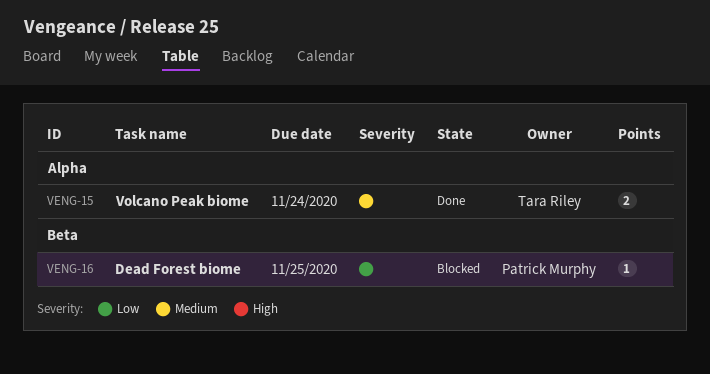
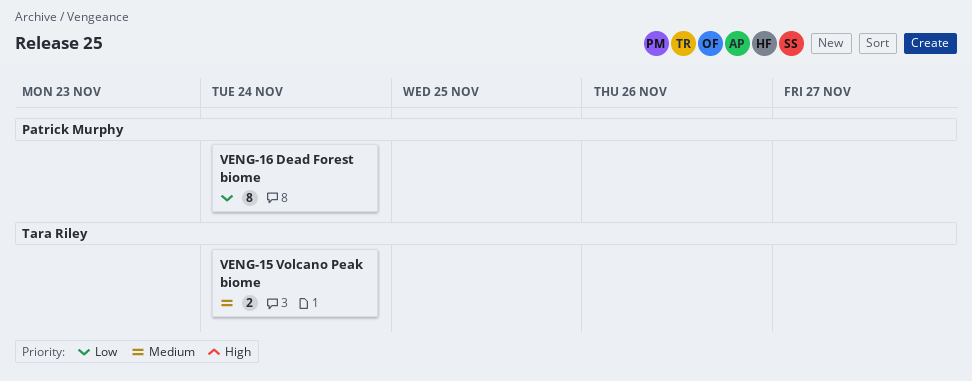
VENG-16, estimate: 1 -> 8
VENG-16, due: Nov 25 -> Nov 24

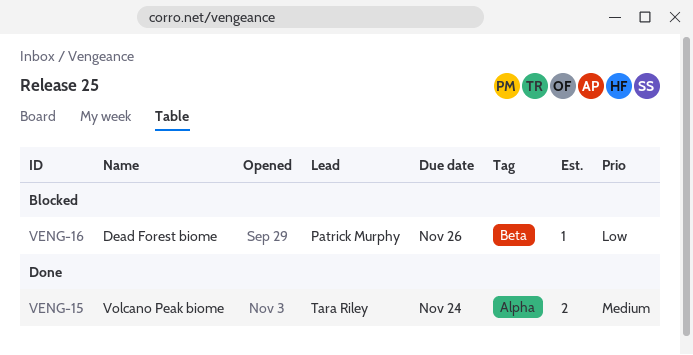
VENG-16, estimate: 8 -> 1
VENG-16, due: Nov 24 -> Nov 26

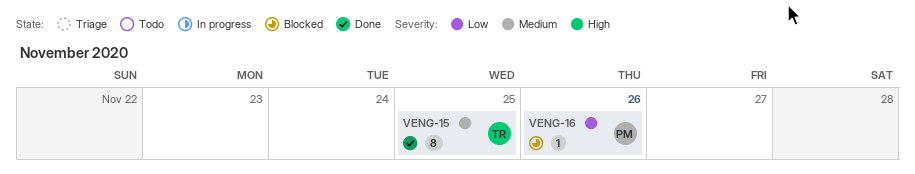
VENG-15, estimate: 2 -> 8
VENG-15, due: Nov 24 -> Nov 25

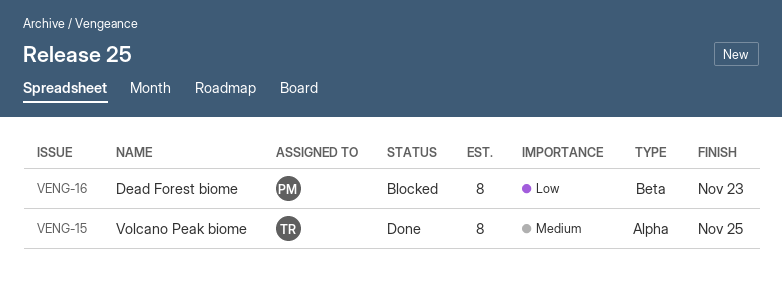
VENG-16, estimate: 1 -> 8
VENG-16, due: Nov 26 -> Nov 23

